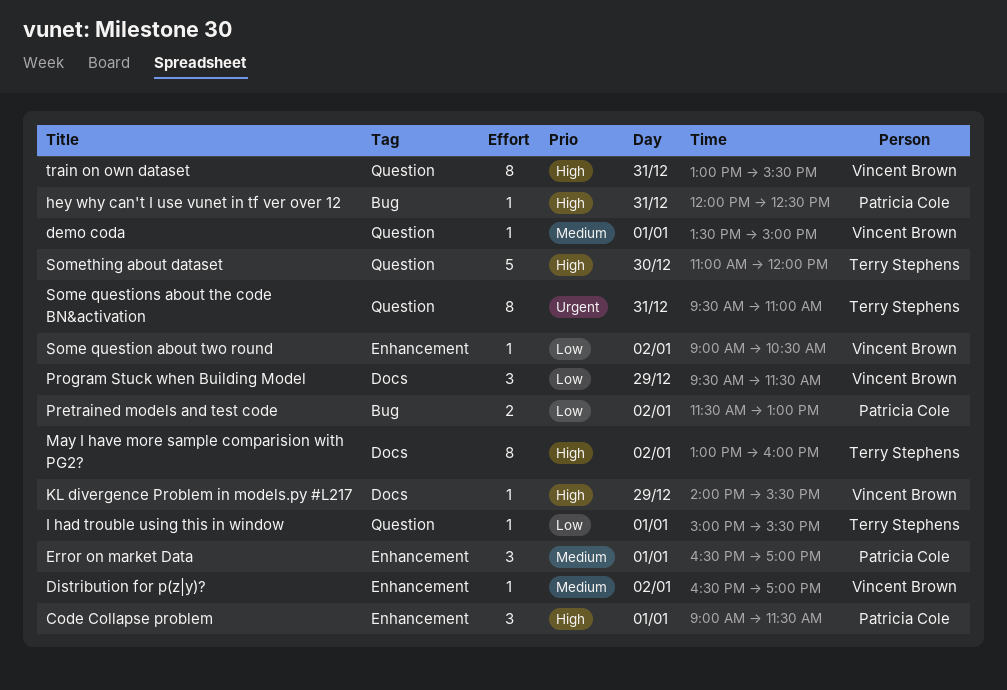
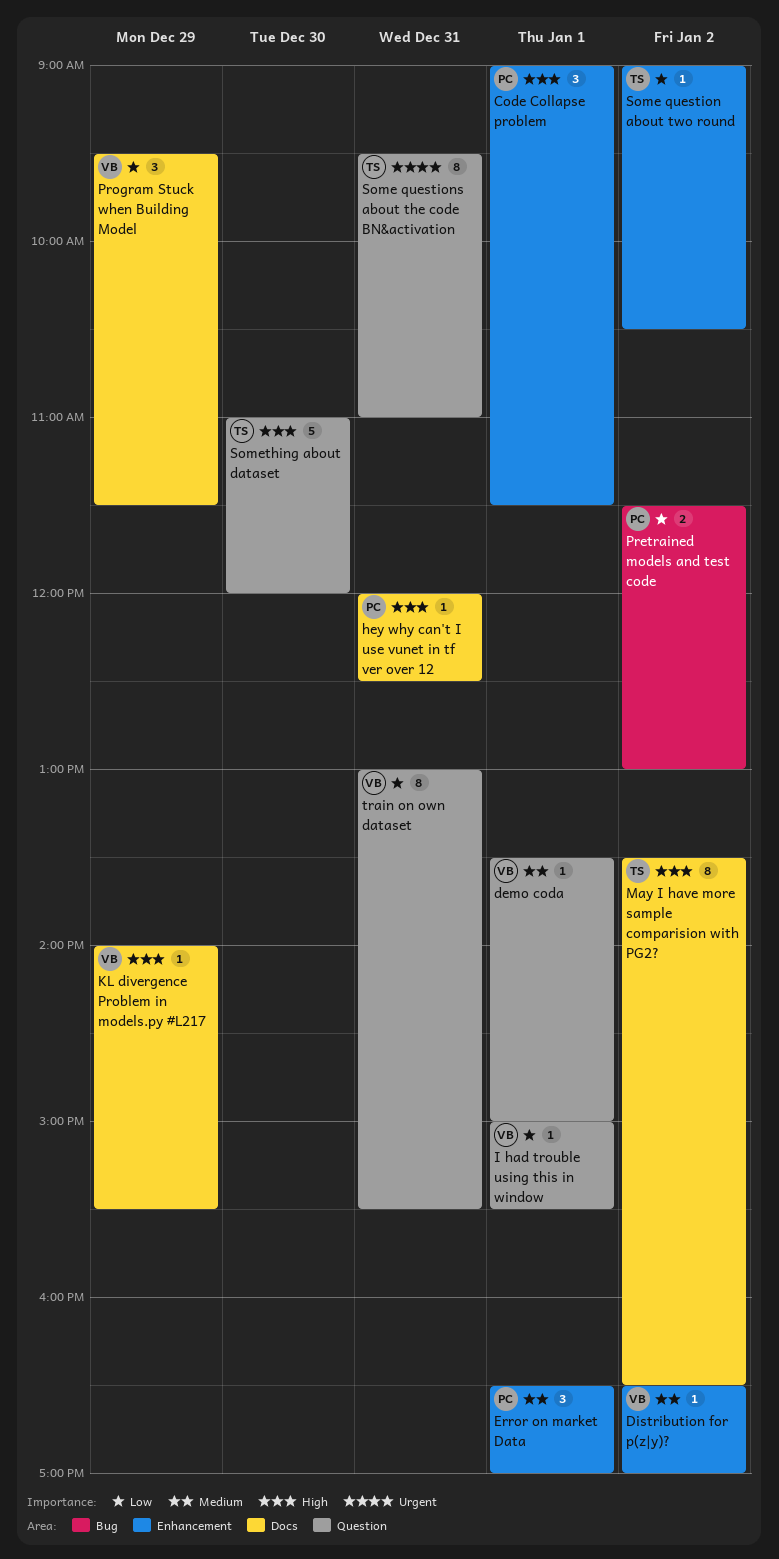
hey why can't I use vunet in tf ver over 12, label: Bug -> Docs
I had trouble using this in window, owner: Terry Stephens -> Vincent Brown
May I have more sample comparision with PG2?, begins: 13:00 -> 13:30
May I have more sample comparision with PG2?, ends: 16:00 -> 16:30
Some question about two round, owner: Vincent Brown -> Terry Stephens
train on own dataset, priority: High -> Low

